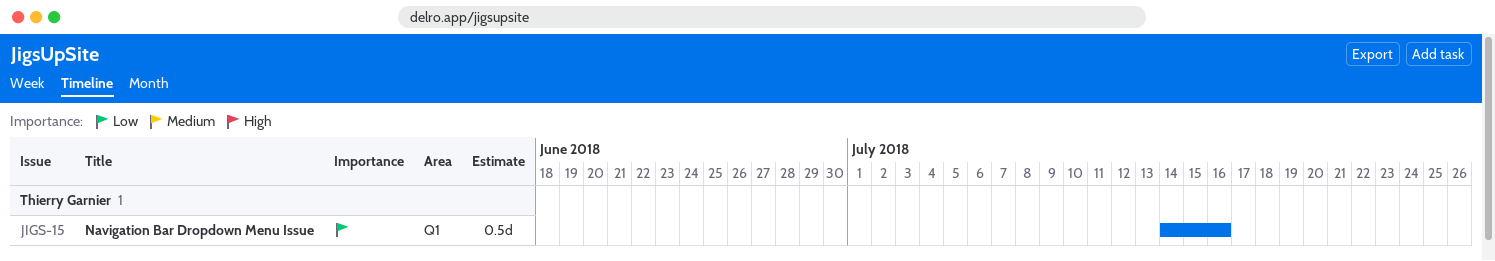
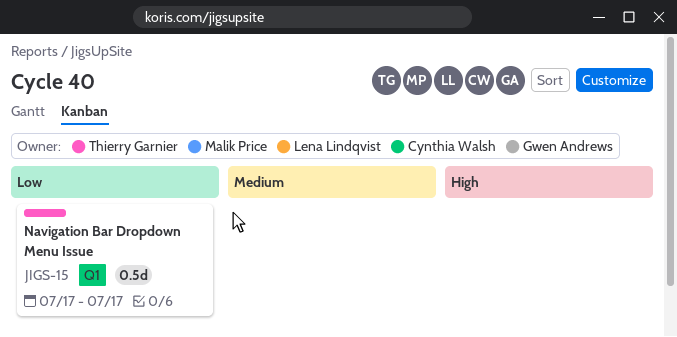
JIGS-15, start: Jul 14 -> Jul 17
JIGS-15, due: Jul 16 -> Jul 17

